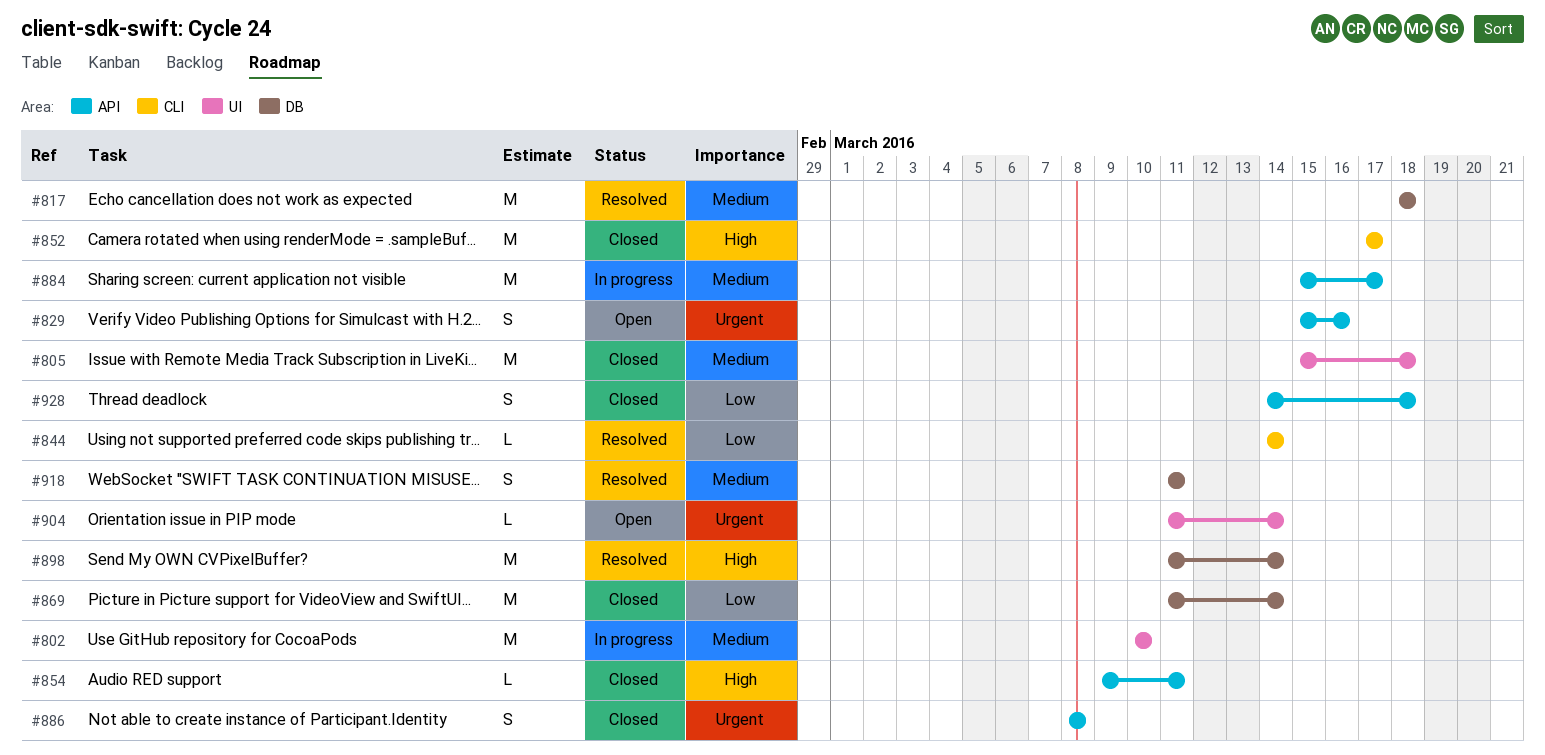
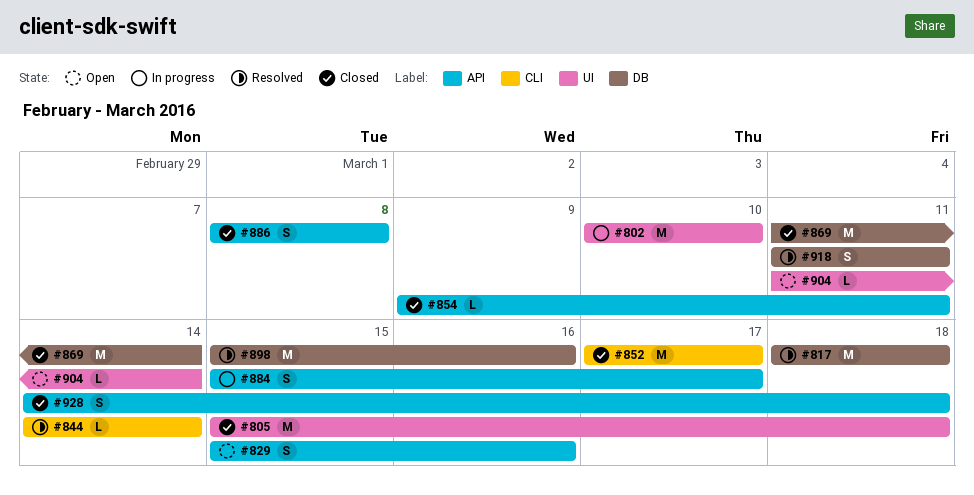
#884, estimate: M -> S
#898, start: Mar 11 -> Mar 15
#898, due: Mar 14 -> Mar 16

